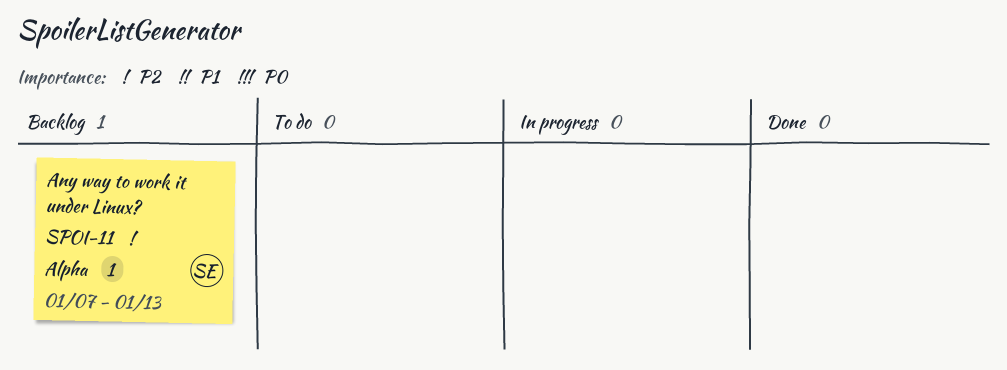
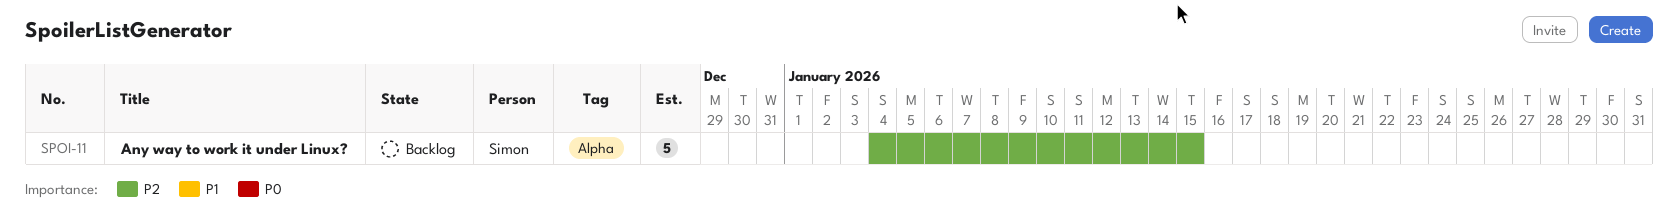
SPOI-11, estimate: 1 -> 5
SPOI-11, start: Jan 7 -> Jan 4
SPOI-11, due: Jan 13 -> Jan 15

